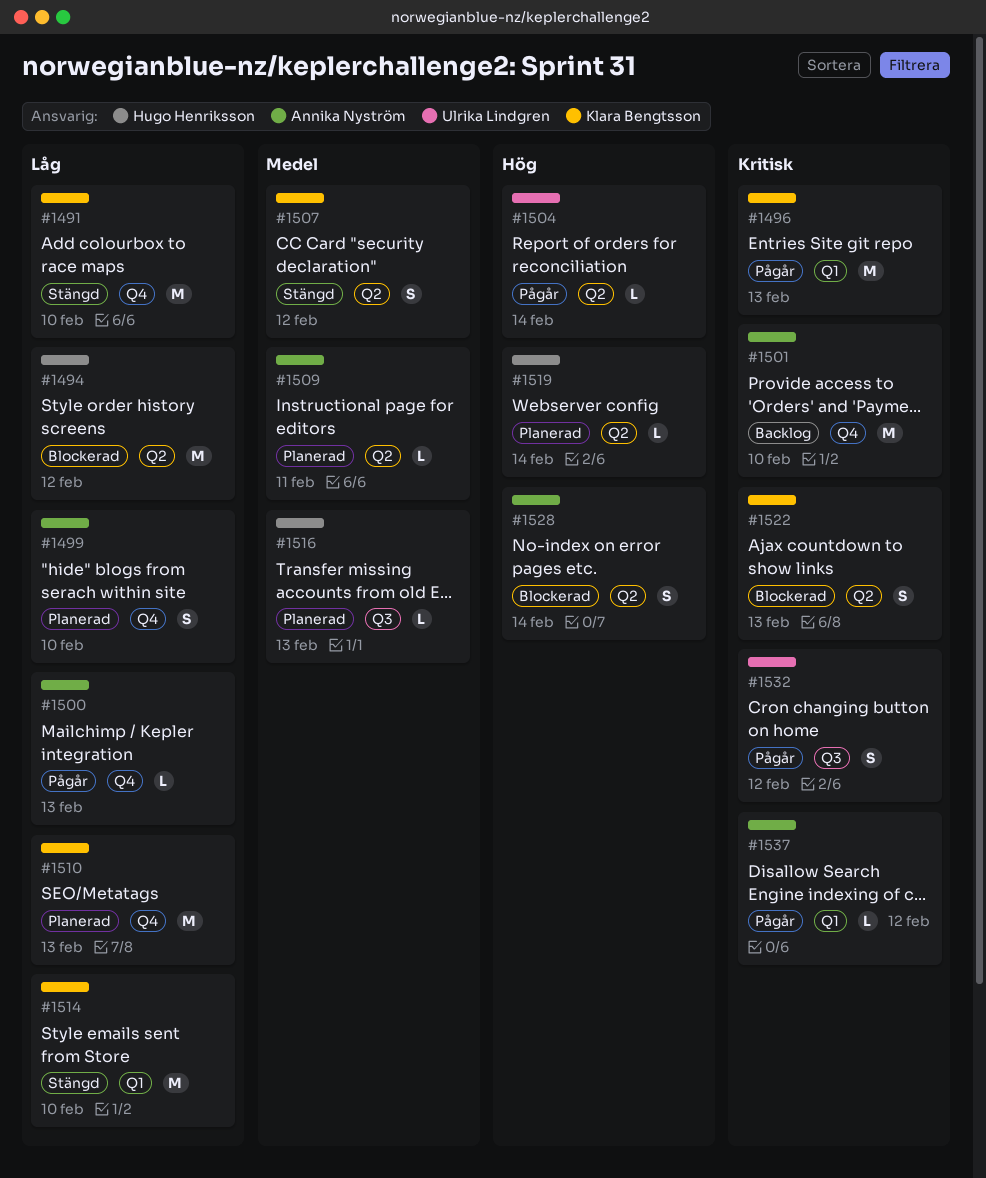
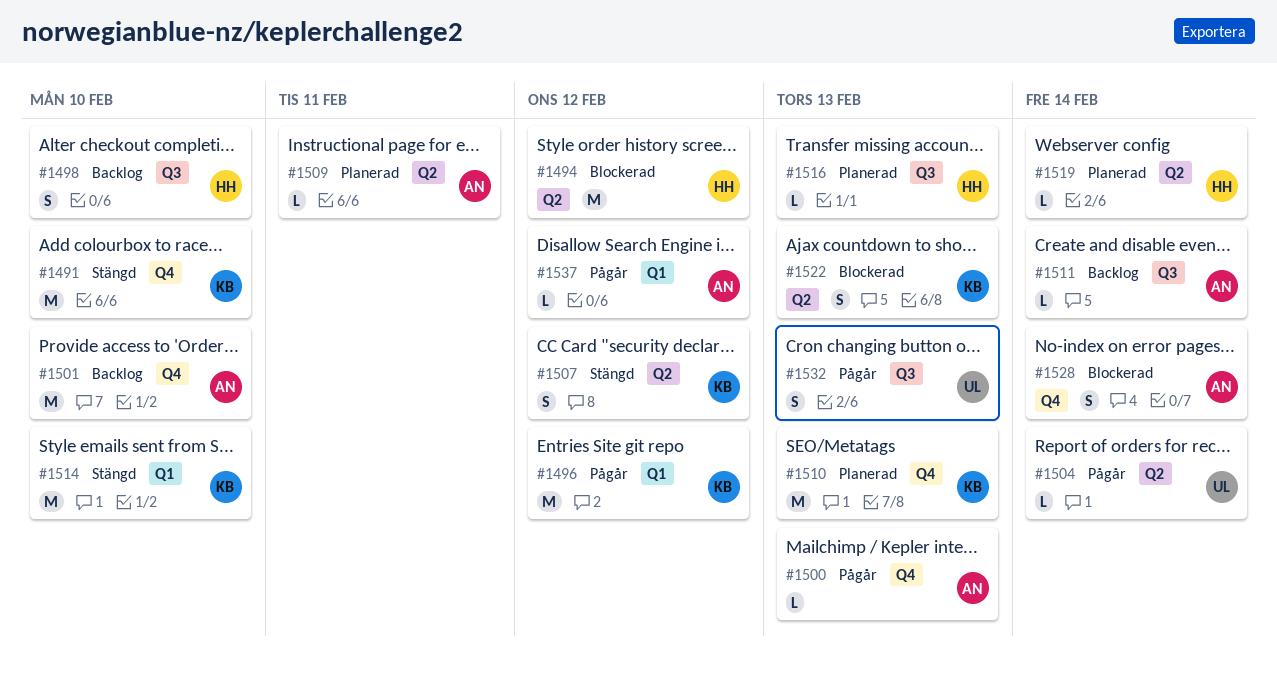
#1496, due: Feb 13 -> Feb 12
#1498: none -> present
#1499: present -> none
#1511: none -> present
#1528, label: Q2 -> Q4
#1532, due: Feb 12 -> Feb 13

